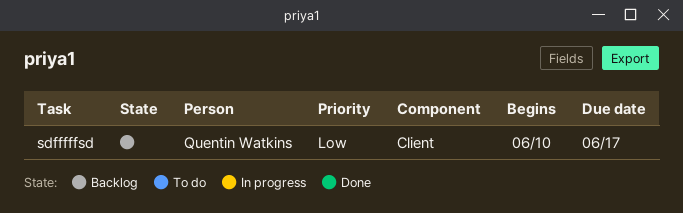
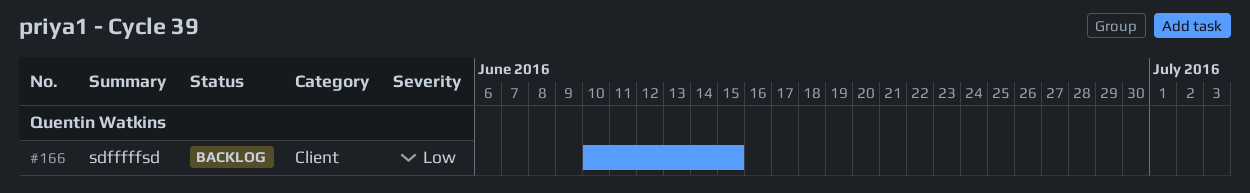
sdfffffsd, due: Jun 17 -> Jun 15

